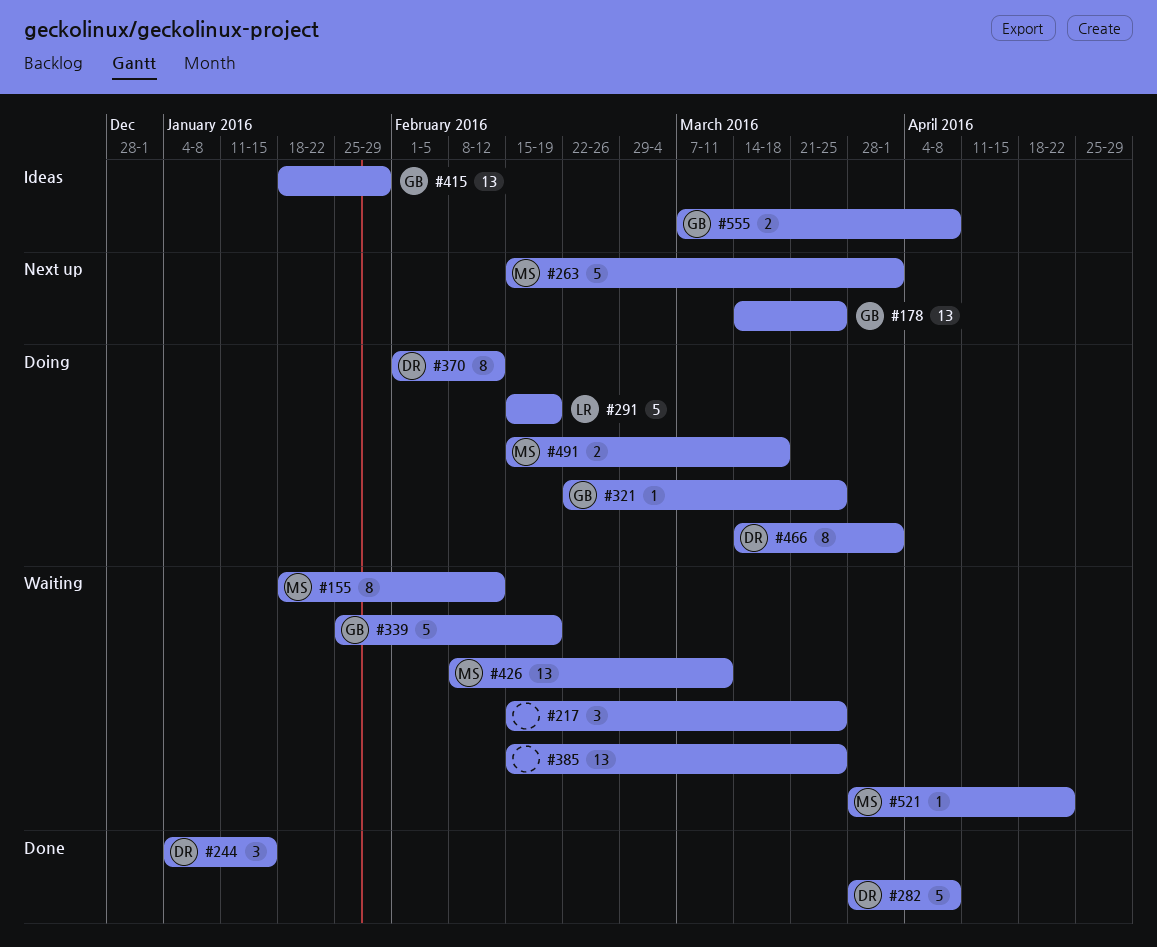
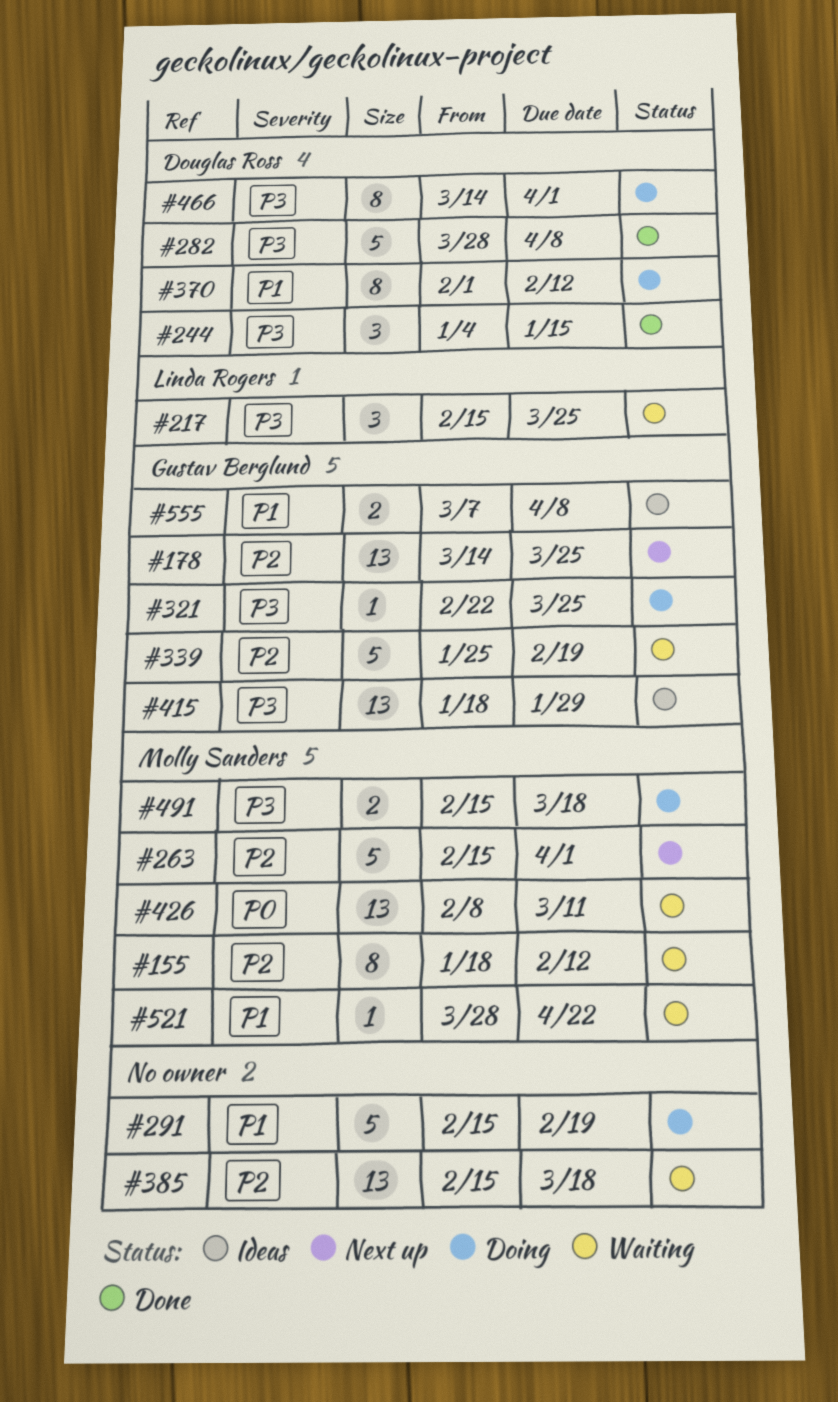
#217, owner: none -> Linda Rogers
#291, owner: Linda Rogers -> none
#385, due: Mar 25 -> Mar 18

